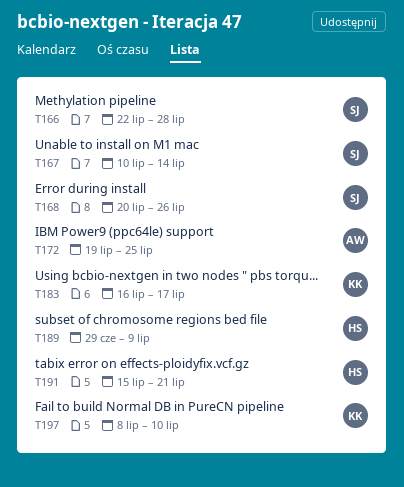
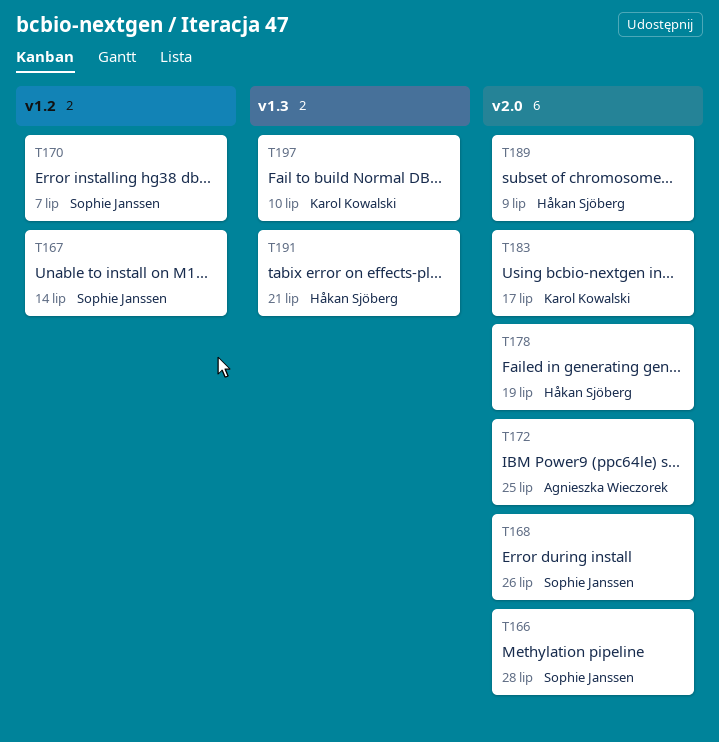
T170: none -> present
T178: none -> present

